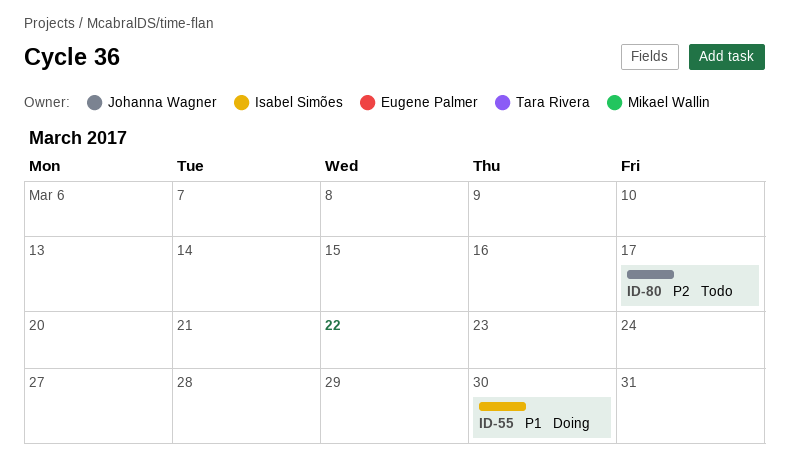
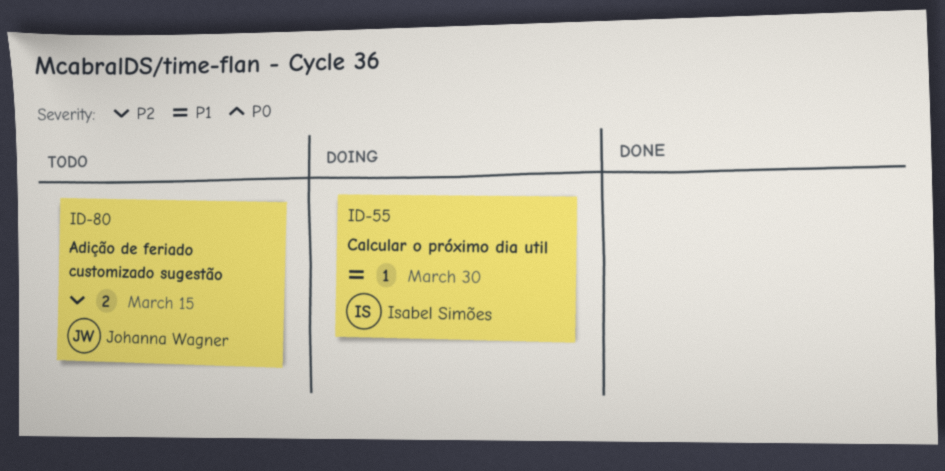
ID-80, due: Mar 17 -> Mar 15

